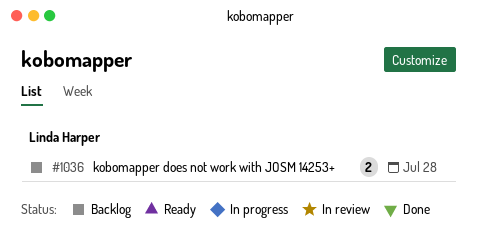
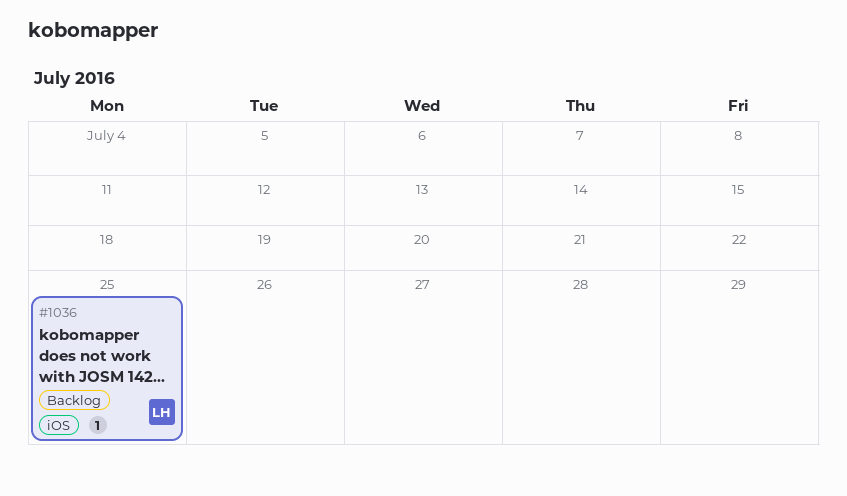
#1036, estimate: 2 -> 1
#1036, due: Jul 28 -> Jul 25

